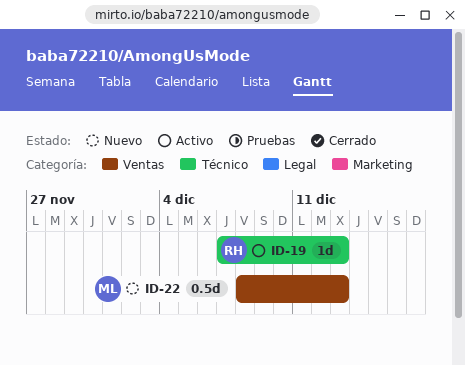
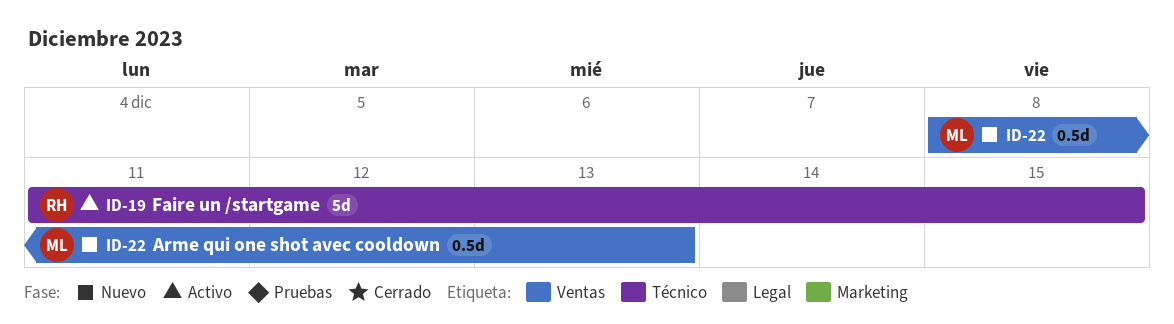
ID-19, estimate: 1d -> 5d
ID-19, start: Dec 7 -> Dec 11
ID-19, due: Dec 13 -> Dec 15

